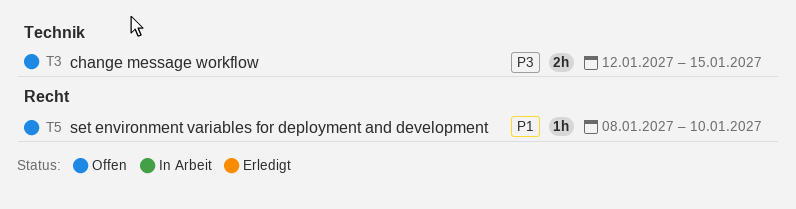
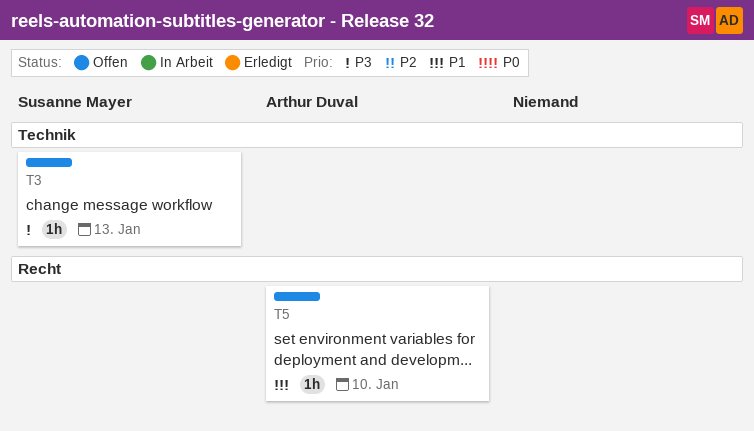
T3, estimate: 2h -> 1h
T3, due: Jan 15 -> Jan 13

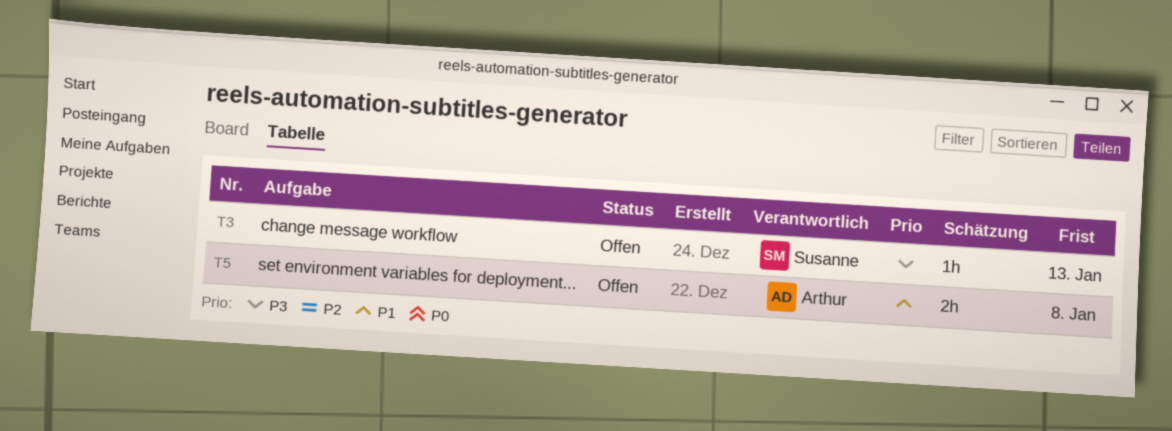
T5, estimate: 1h -> 2h
T5, due: Jan 10 -> Jan 8

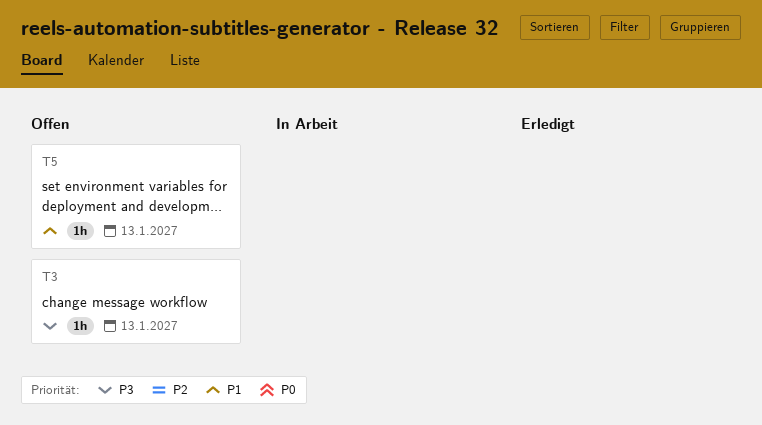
T5, estimate: 2h -> 1h
T5, due: Jan 8 -> Jan 13

